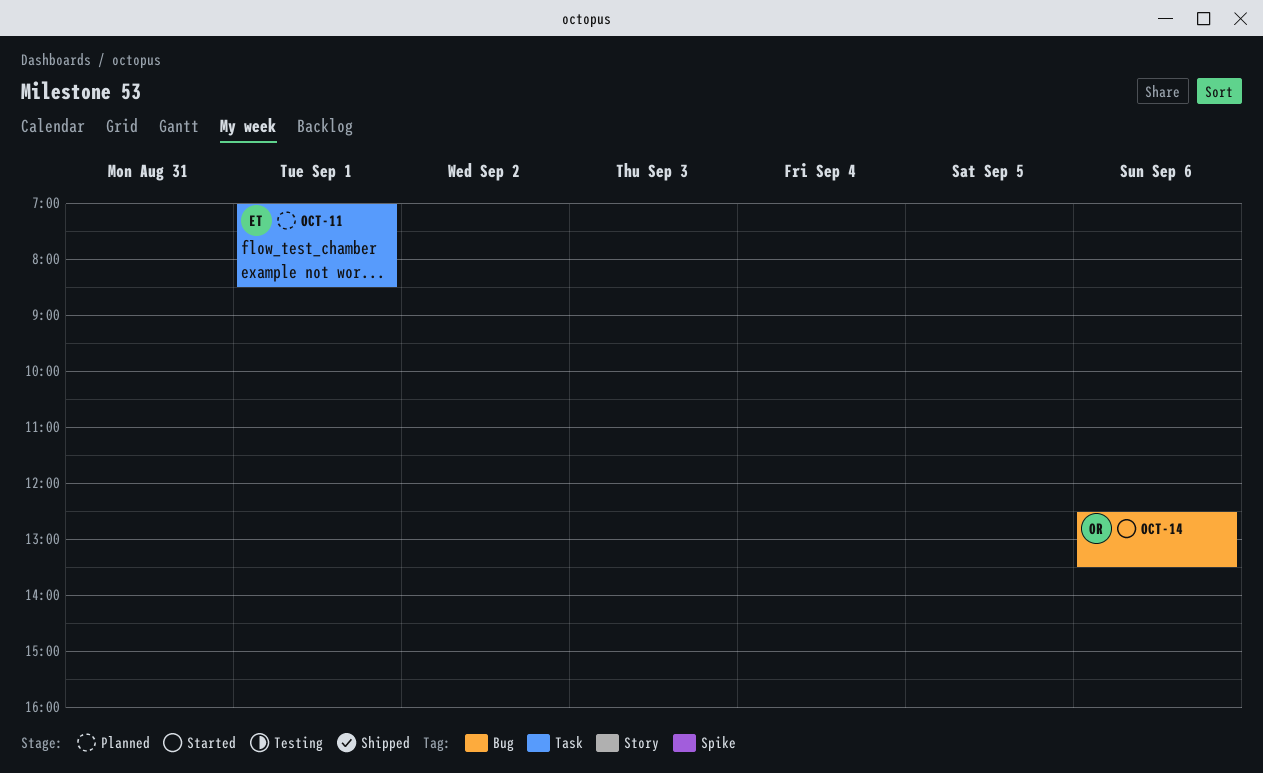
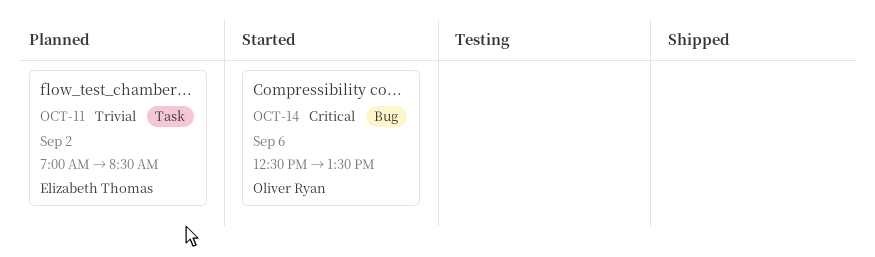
OCT-11, day: Sep 1 -> Sep 2

